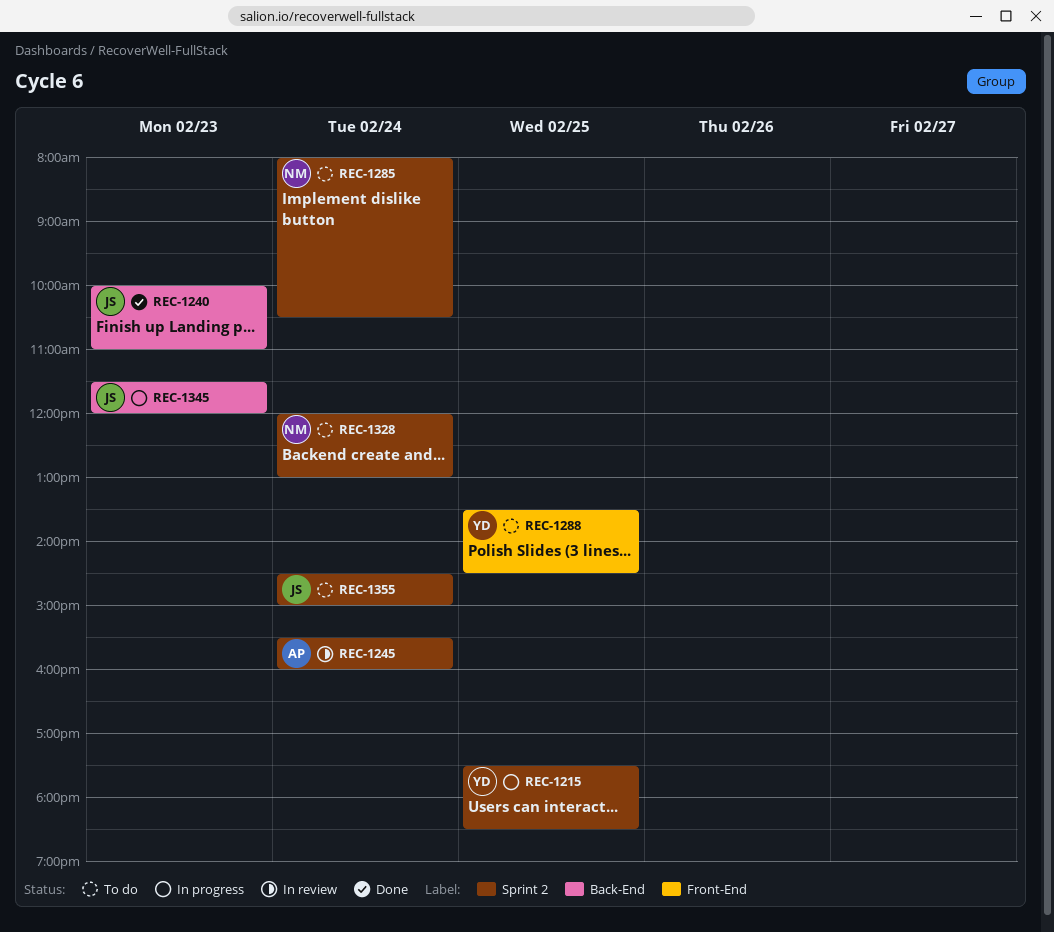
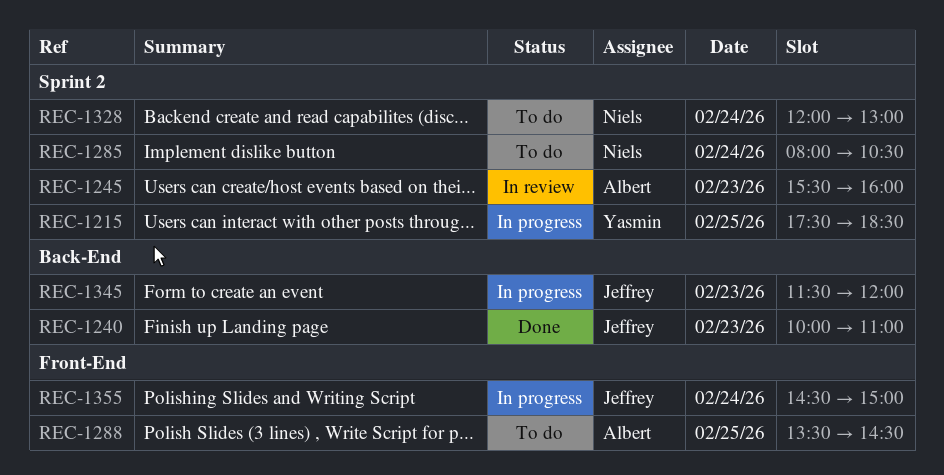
REC-1245, day: Feb 24 -> Feb 23
REC-1288, owner: Yasmin -> Albert
REC-1355, status: To do -> In progress
REC-1355, label: Sprint 2 -> Front-End

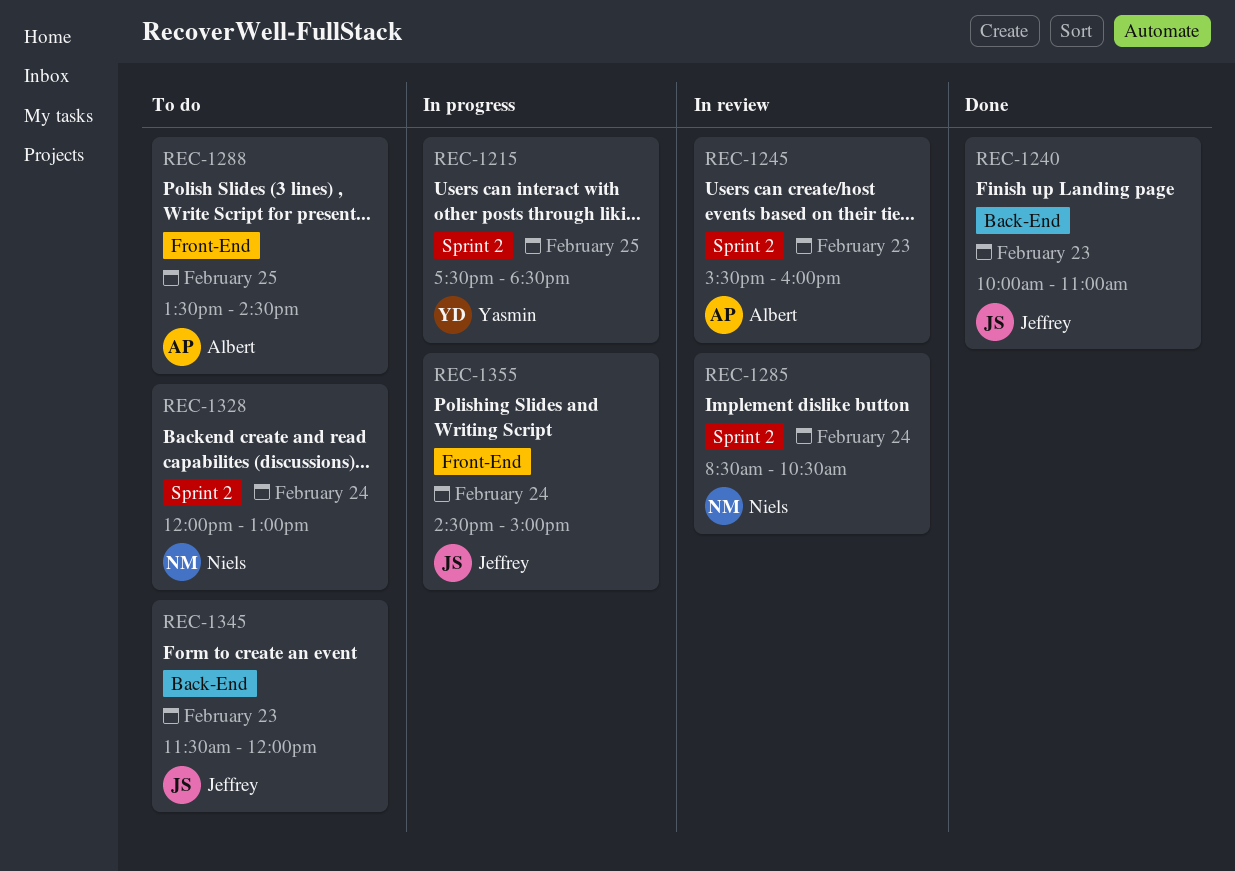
REC-1285, status: To do -> In review
REC-1285, begins: 08:00 -> 08:30
REC-1345, status: In progress -> To do

